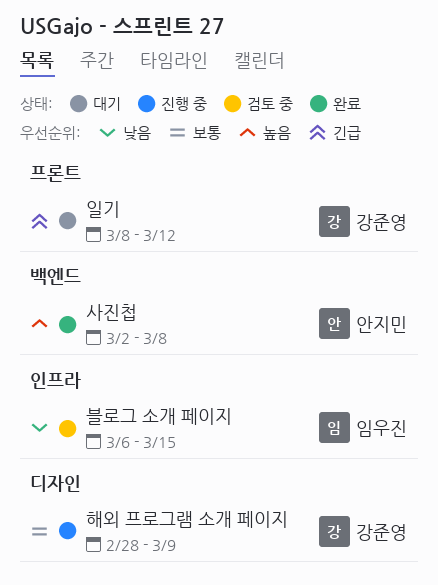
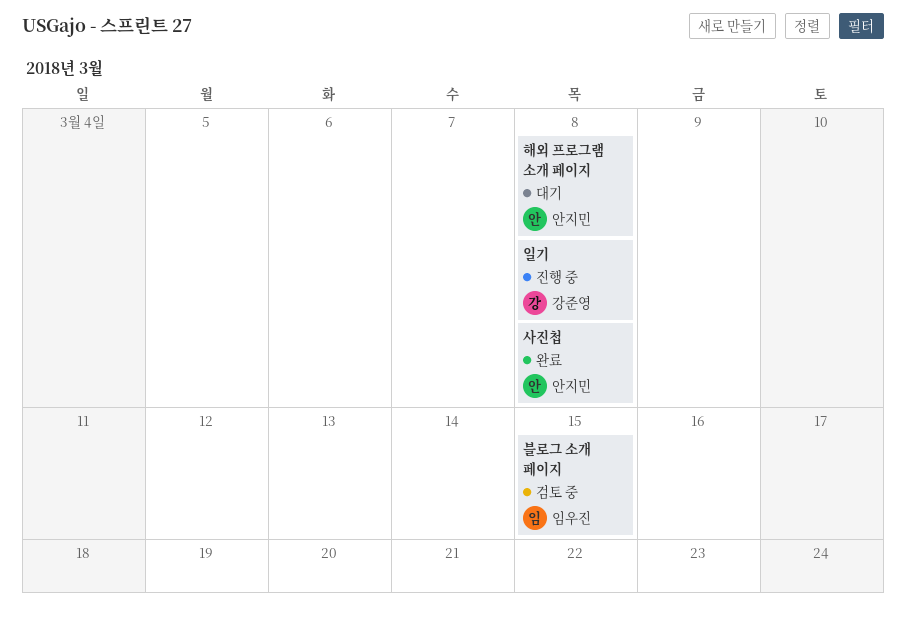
일기, status: 대기 -> 진행 중
일기, due: Mar 12 -> Mar 8
해외 프로그램 소개 페이지, status: 진행 중 -> 대기
해외 프로그램 소개 페이지, owner: 강준영 -> 안지민
해외 프로그램 소개 페이지, due: Mar 9 -> Mar 8

